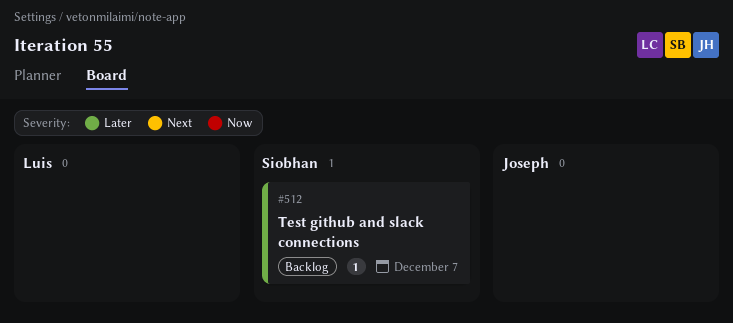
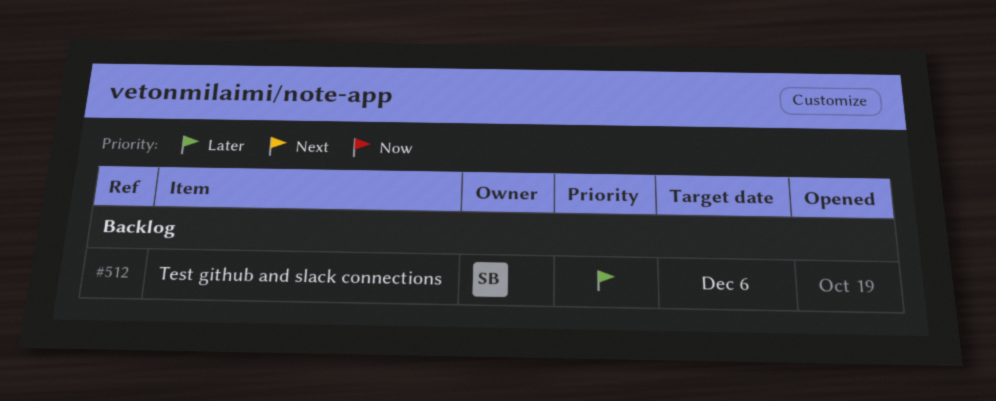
#512, due: Dec 7 -> Dec 6

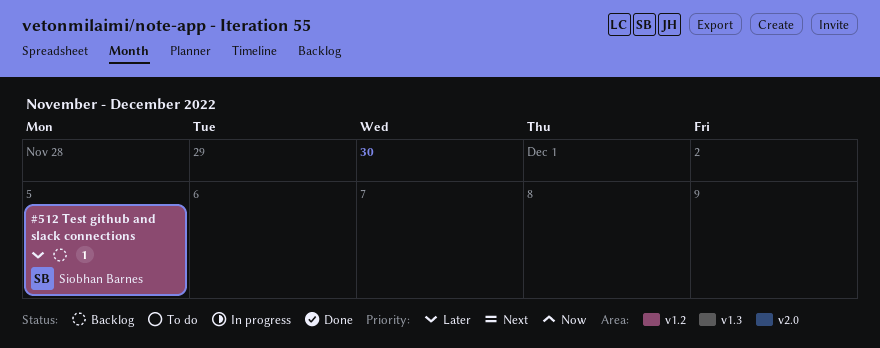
#512, due: Dec 6 -> Dec 5

